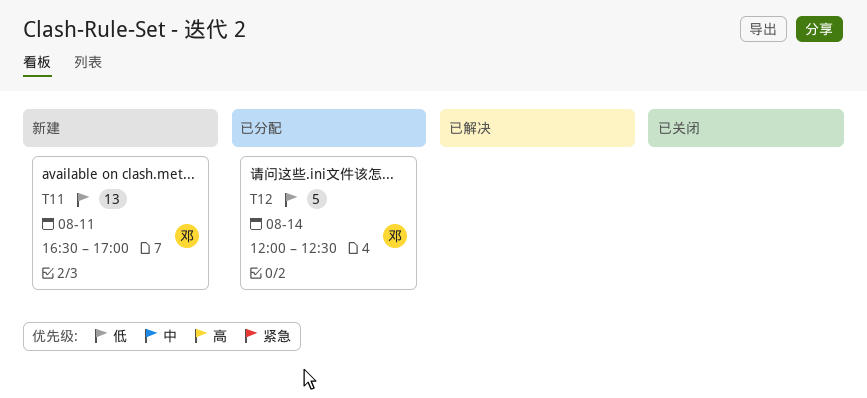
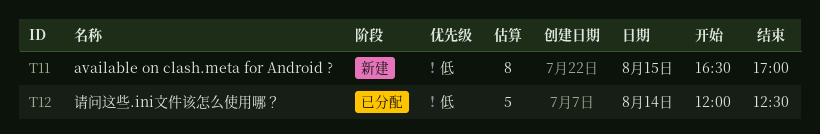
T11, estimate: 13 -> 8
T11, day: Aug 11 -> Aug 15

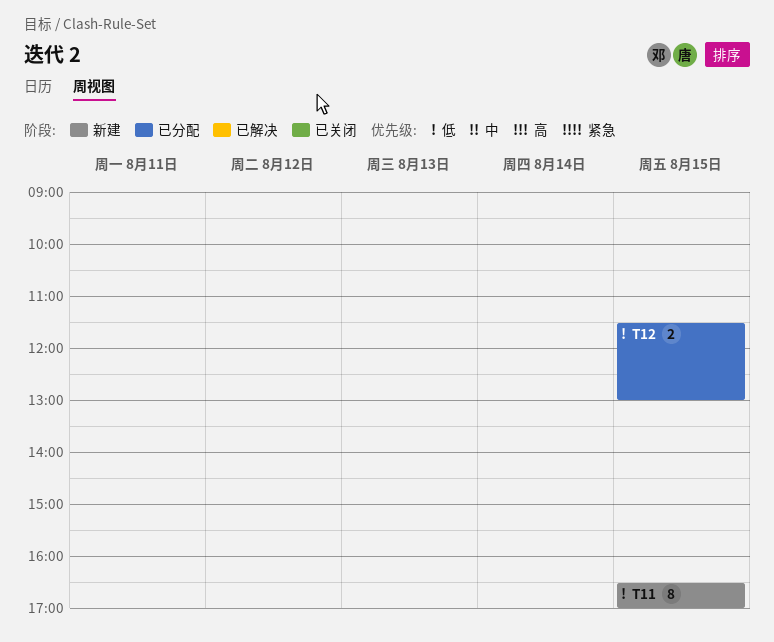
T12, estimate: 5 -> 2
T12, day: Aug 14 -> Aug 15
T12, begins: 12:00 -> 11:30
T12, ends: 12:30 -> 13:00

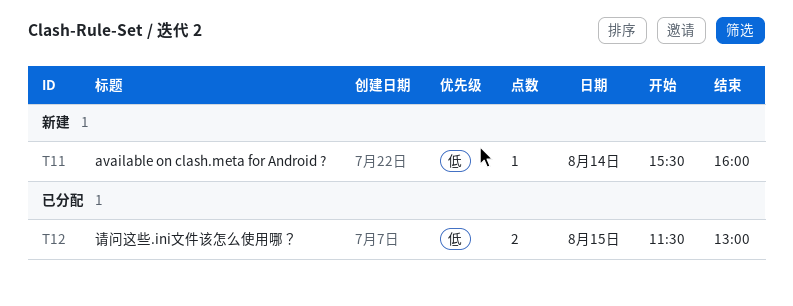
T11, estimate: 8 -> 1
T11, day: Aug 15 -> Aug 14
T11, begins: 16:30 -> 15:30
T11, ends: 17:00 -> 16:00

